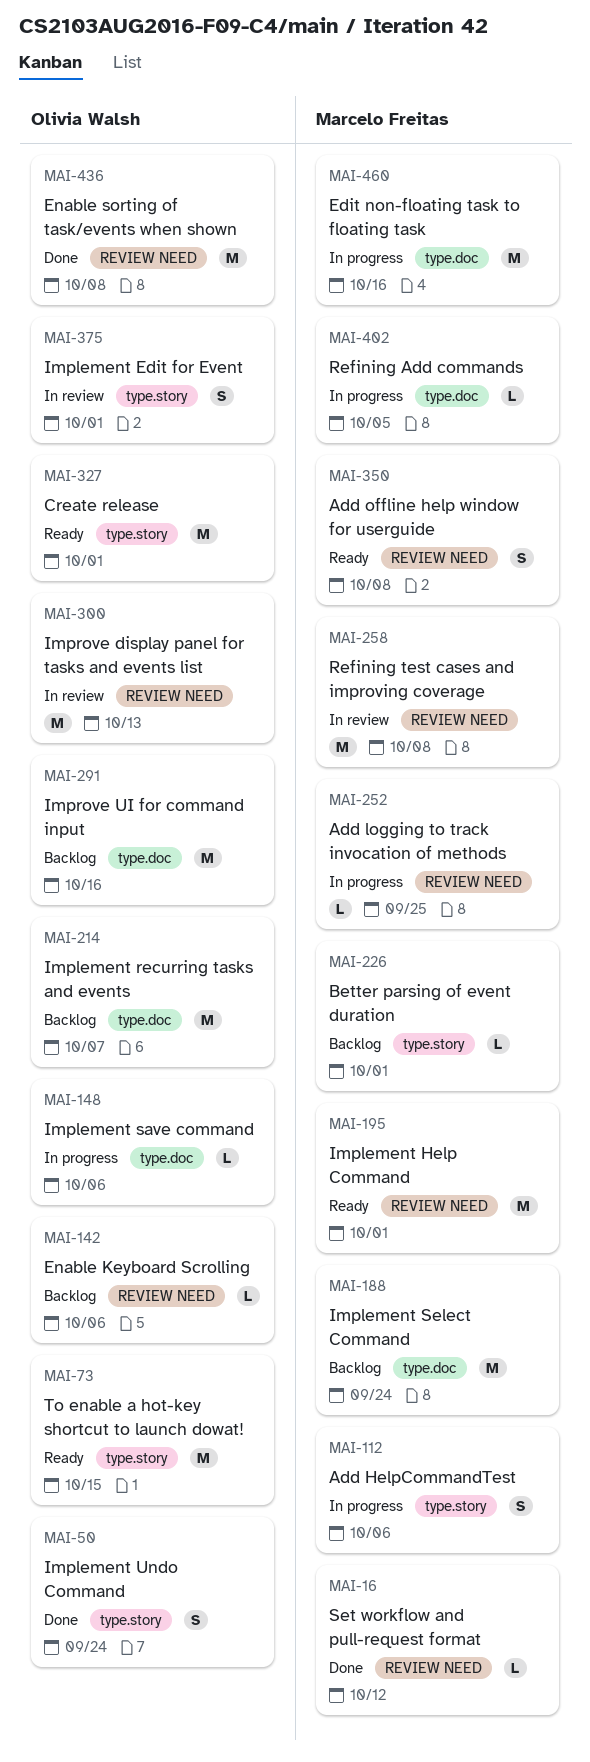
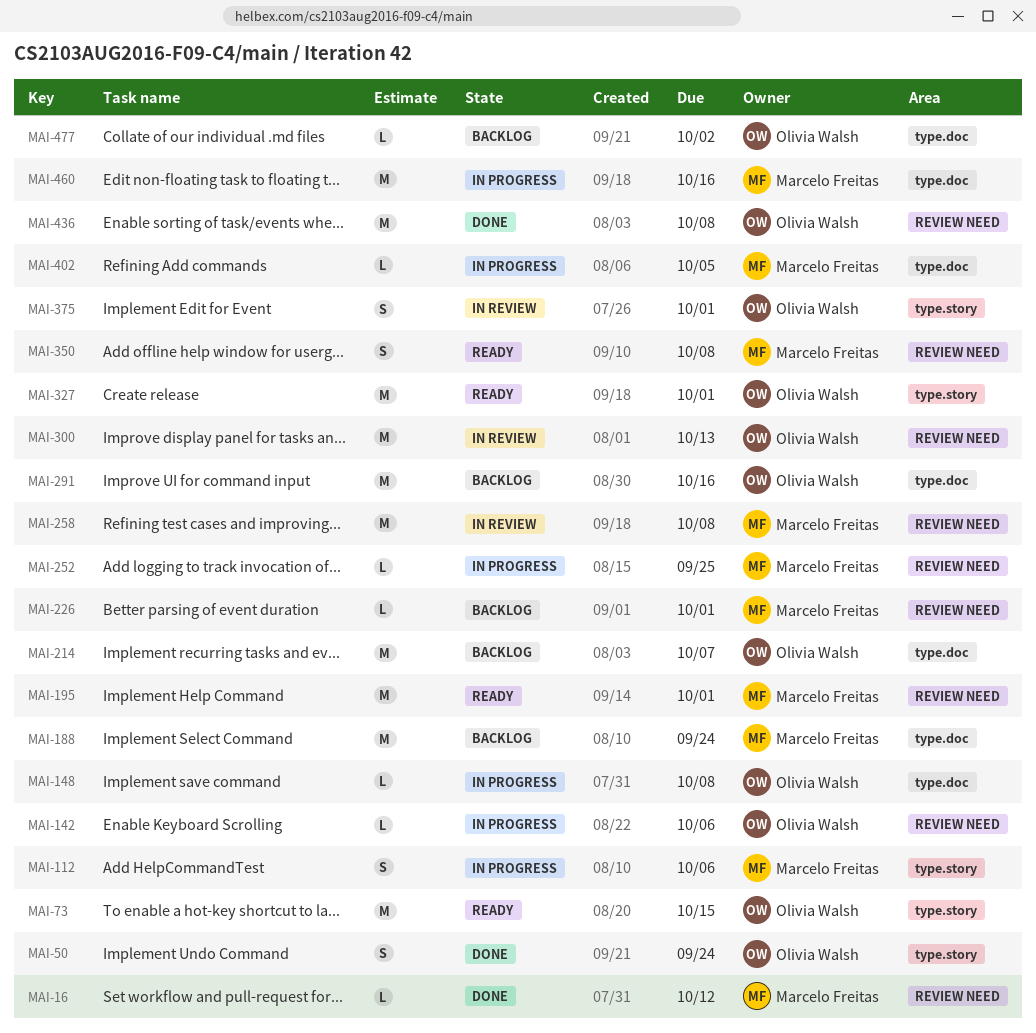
MAI-142, status: Backlog -> In progress
MAI-148, due: Oct 6 -> Oct 8
MAI-226, label: type.story -> REVIEW NEED
MAI-477: none -> present

